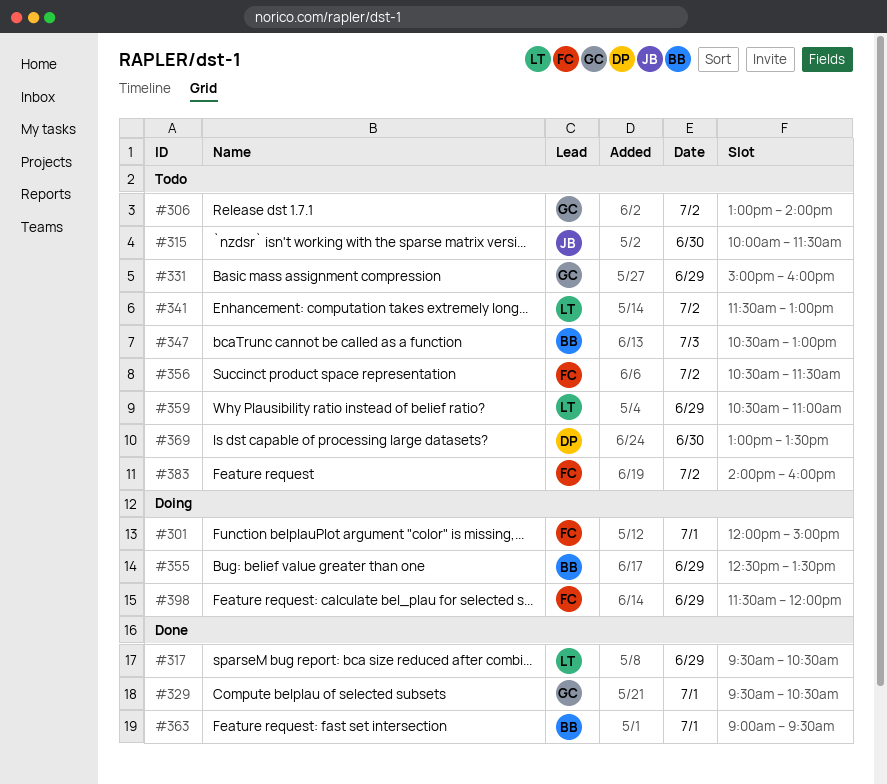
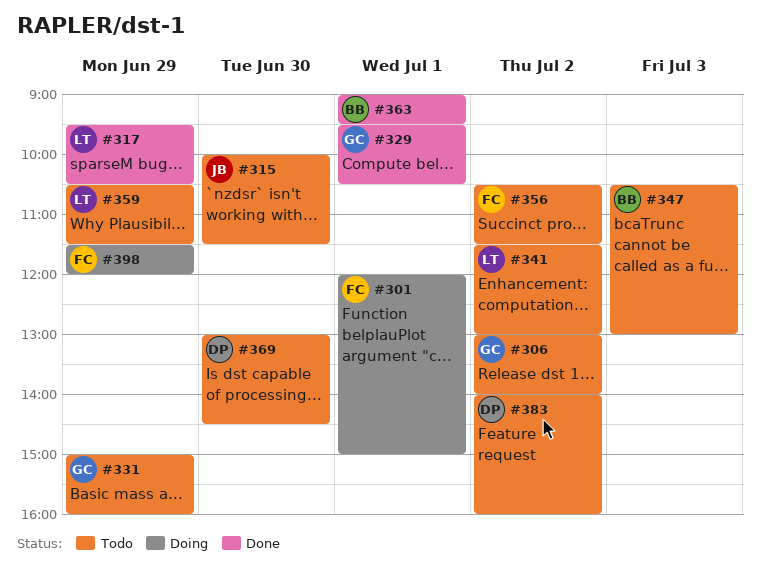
#355: present -> none
#359, ends: 11:00 -> 11:30
#369, ends: 13:30 -> 14:30
#383, owner: FC -> DP

